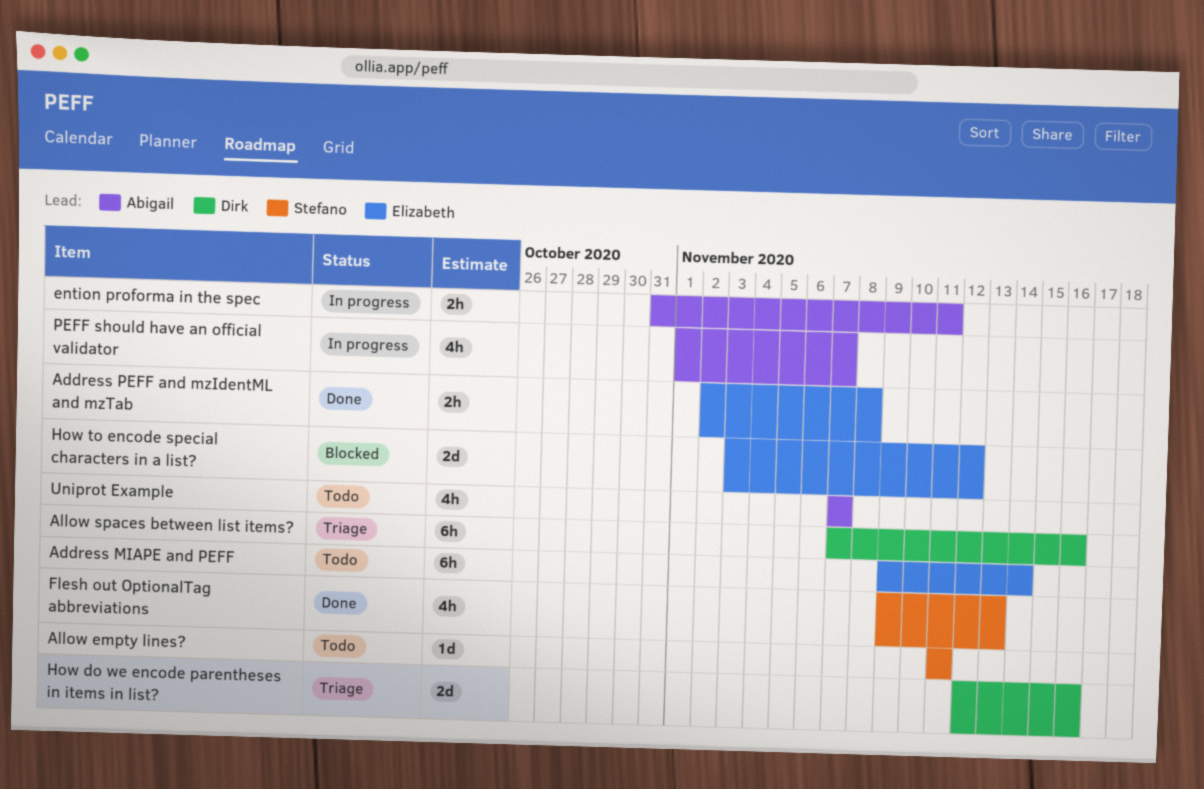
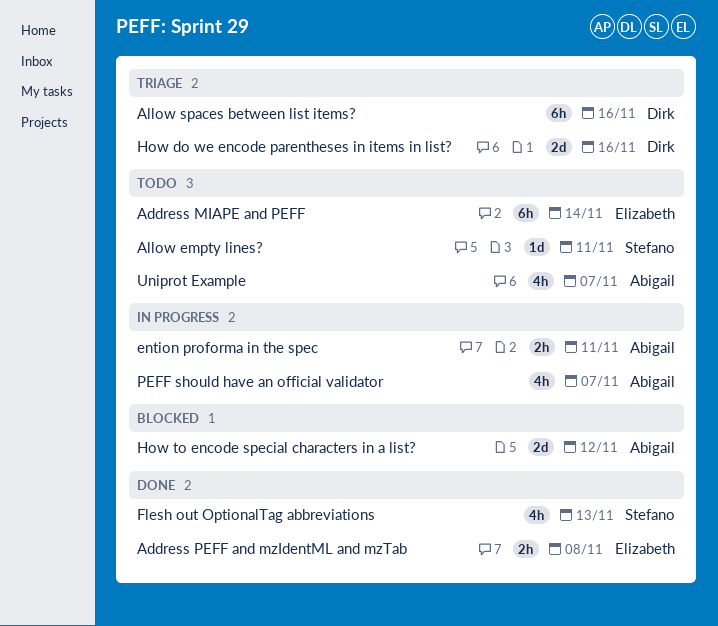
How to encode special characters in a list?, owner: Elizabeth -> Abigail

